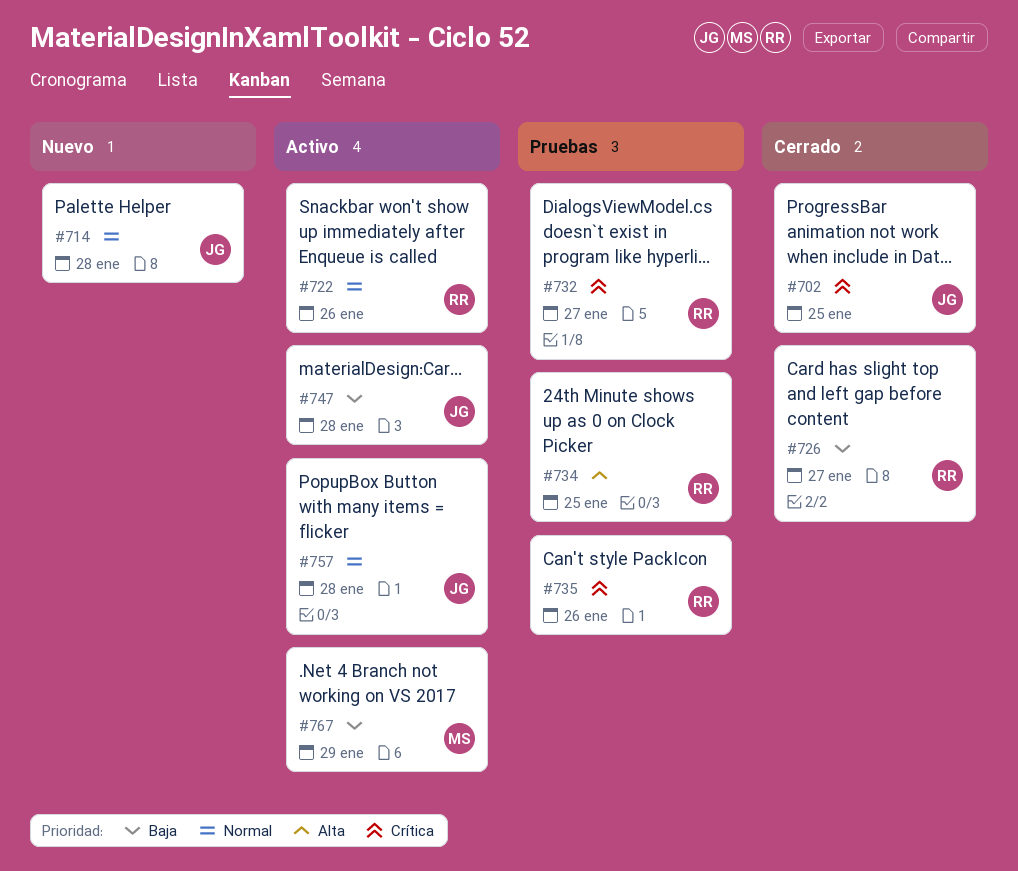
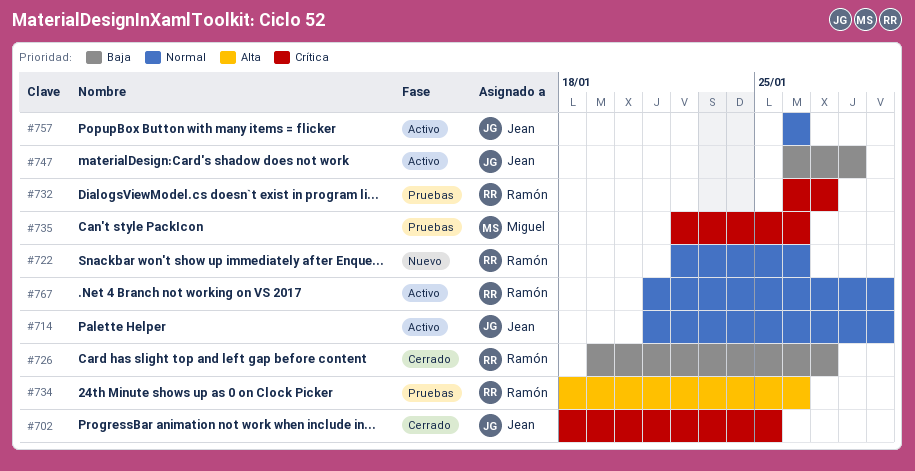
#714, status: Nuevo -> Activo
#714, due: Jan 28 -> Jan 29
#722, status: Activo -> Nuevo
#734, due: Jan 25 -> Jan 26
#735, owner: Ramón -> Miguel
#757, due: Jan 28 -> Jan 26
#767, owner: Miguel -> Ramón
#767, priority: Baja -> Normal

